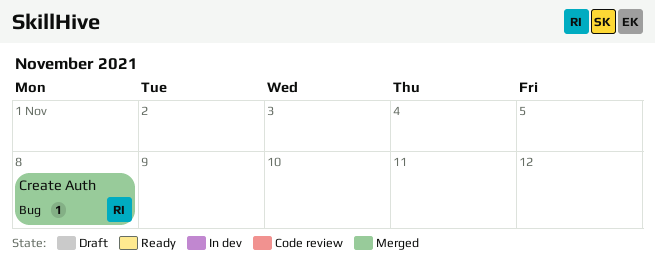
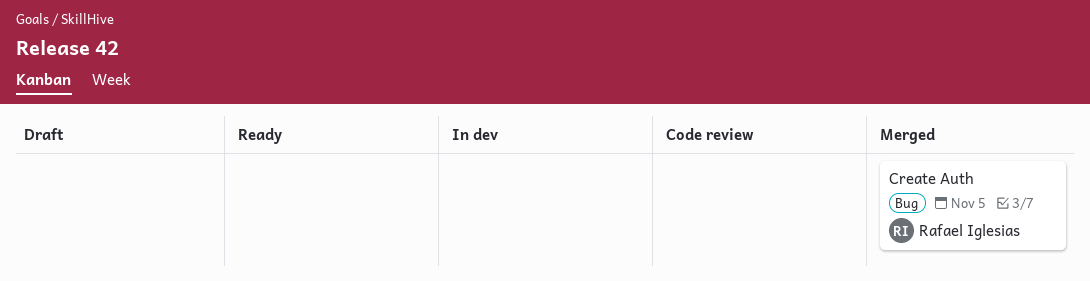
Create Auth, due: Nov 8 -> Nov 5

